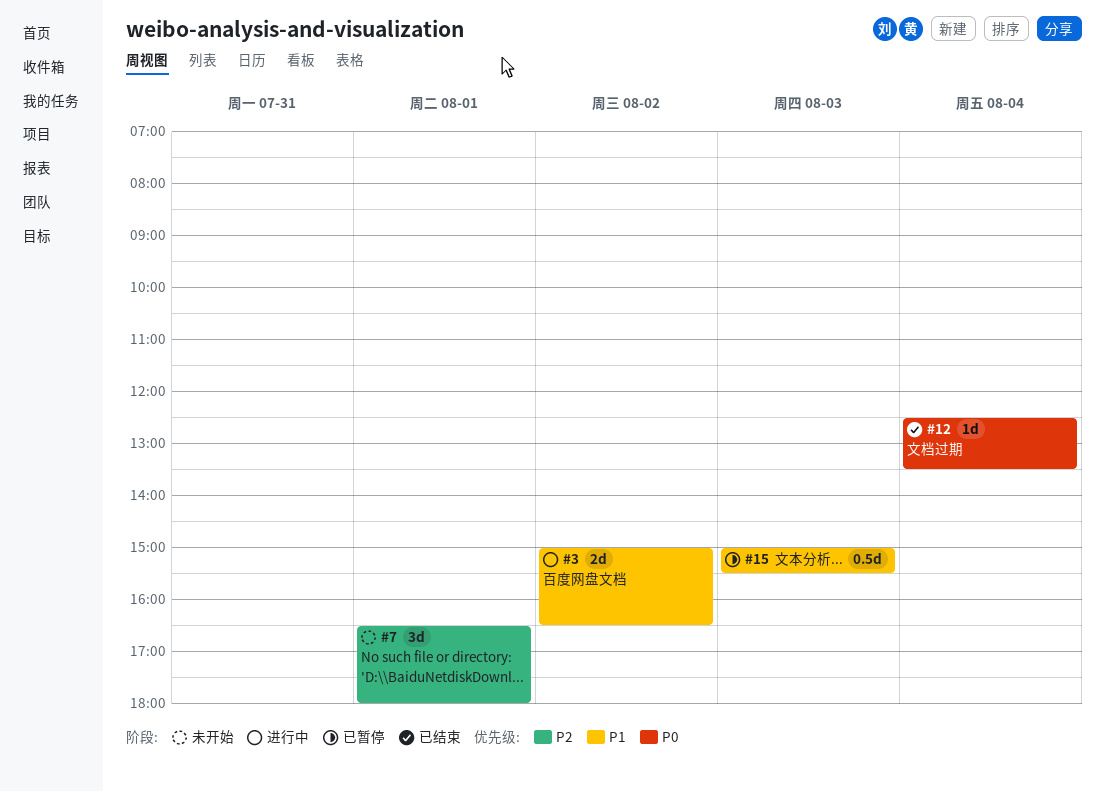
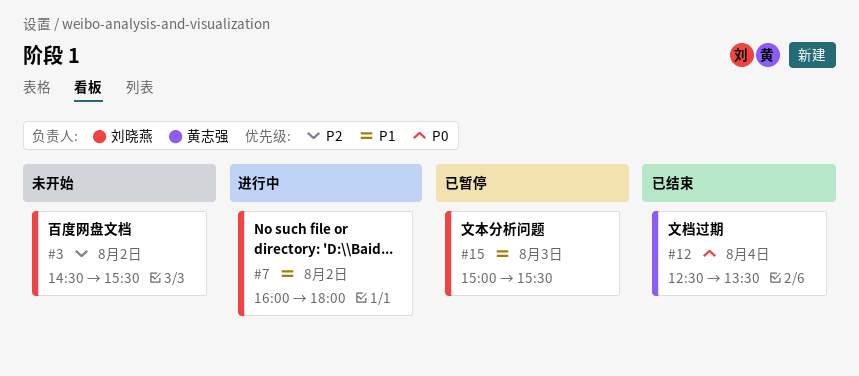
#3, status: 进行中 -> 未开始
#3, priority: P1 -> P2
#3, begins: 15:00 -> 14:30
#3, ends: 16:30 -> 15:30
#7, status: 未开始 -> 进行中
#7, priority: P2 -> P1
#7, day: Aug 1 -> Aug 2
#7, begins: 16:30 -> 16:00

